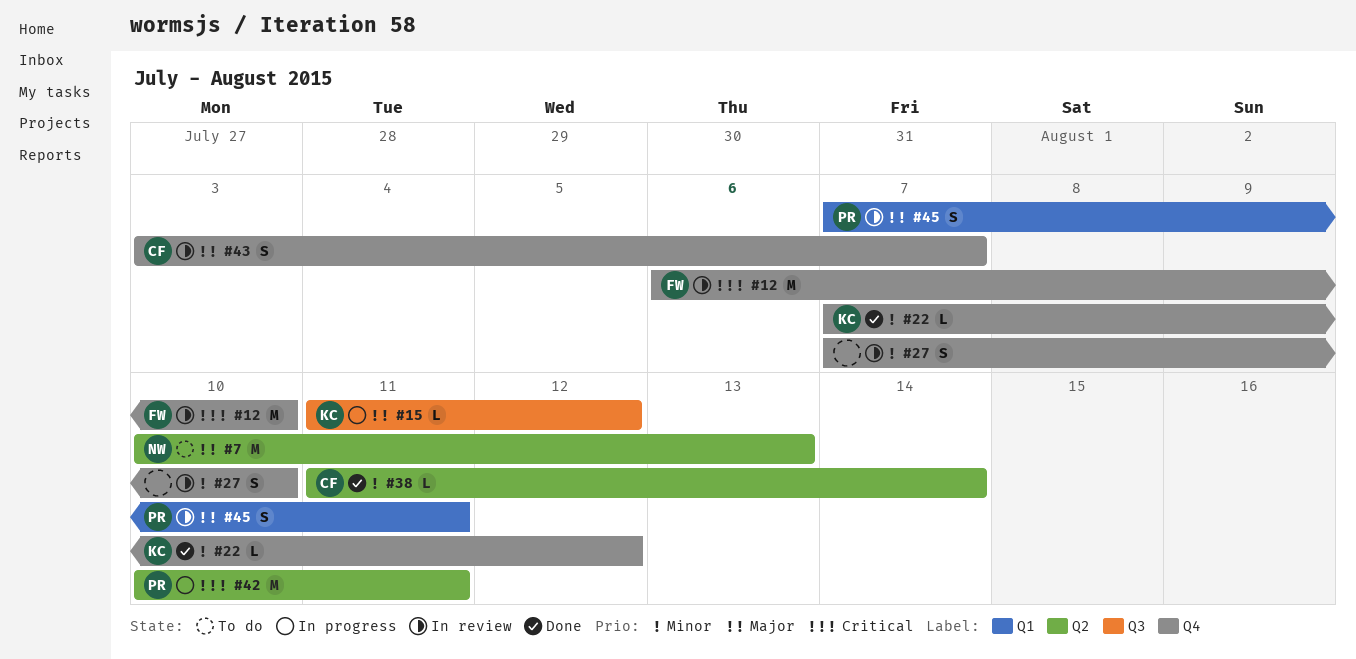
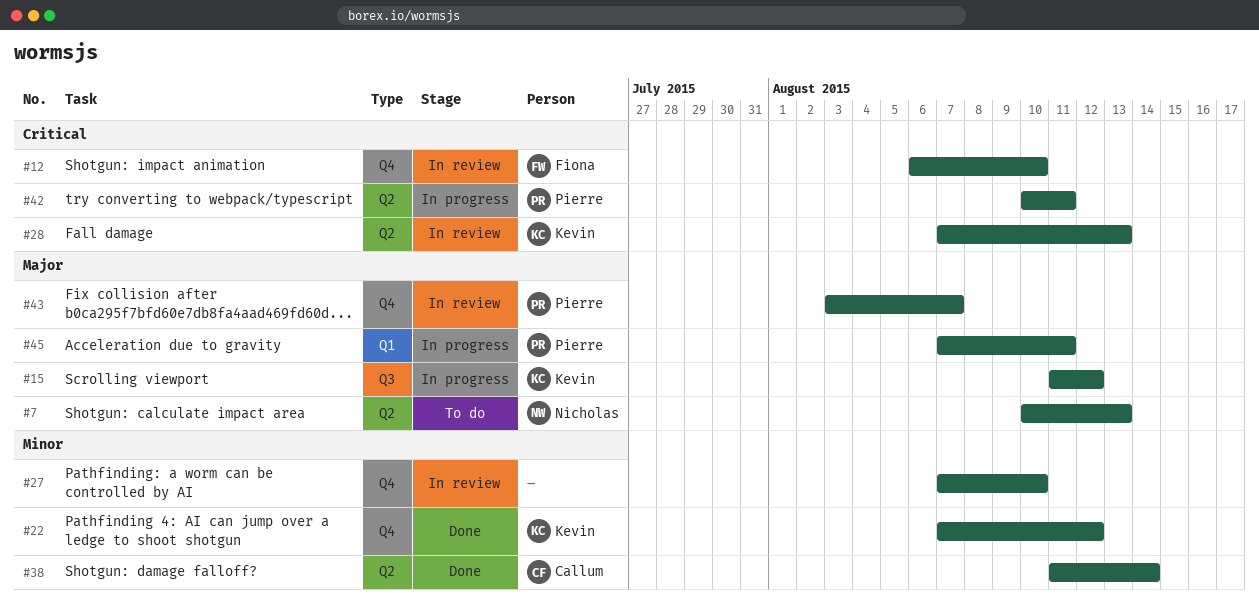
#28: none -> present
#43, owner: Callum -> Pierre
#45, status: In review -> In progress

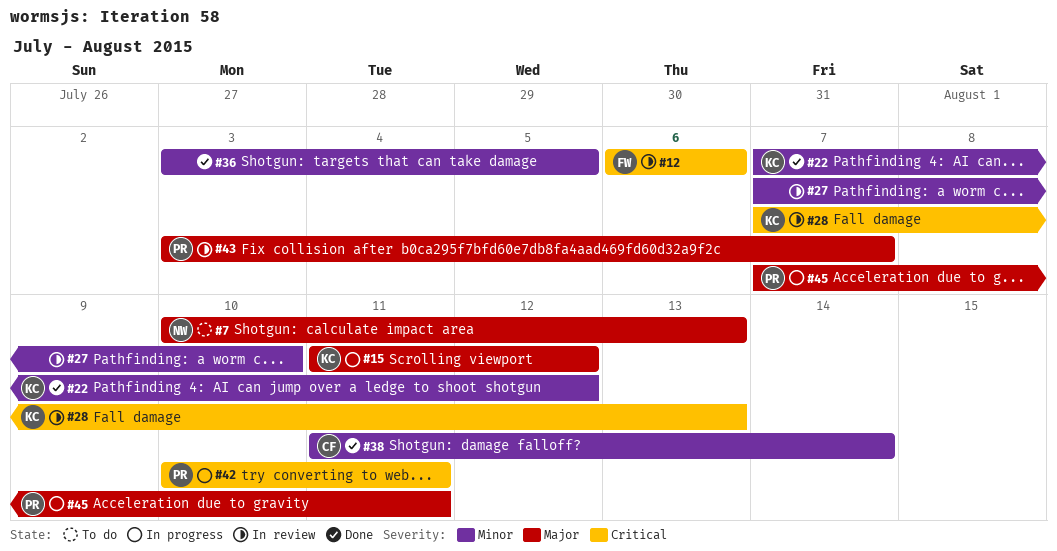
#12, due: Aug 10 -> Aug 6
#36: none -> present

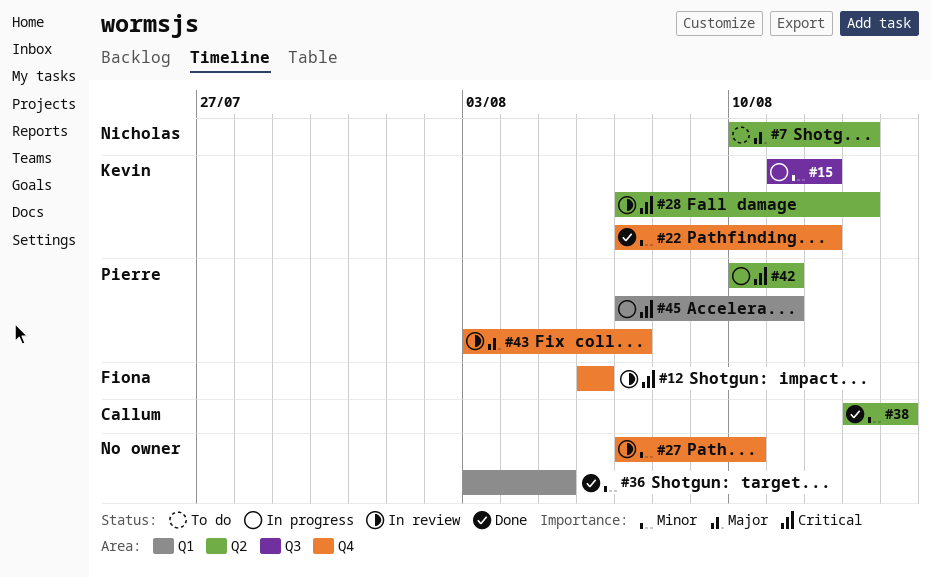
#15, priority: Major -> Minor
#38, start: Aug 11 -> Aug 13
#45, priority: Major -> Critical

